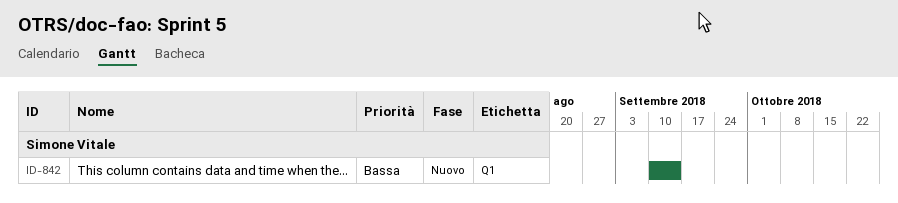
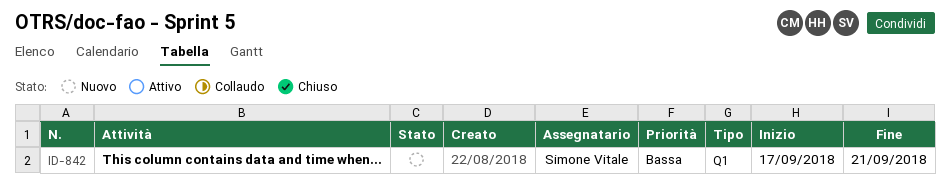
ID-842, start: Sep 10 -> Sep 17
ID-842, due: Sep 14 -> Sep 21

